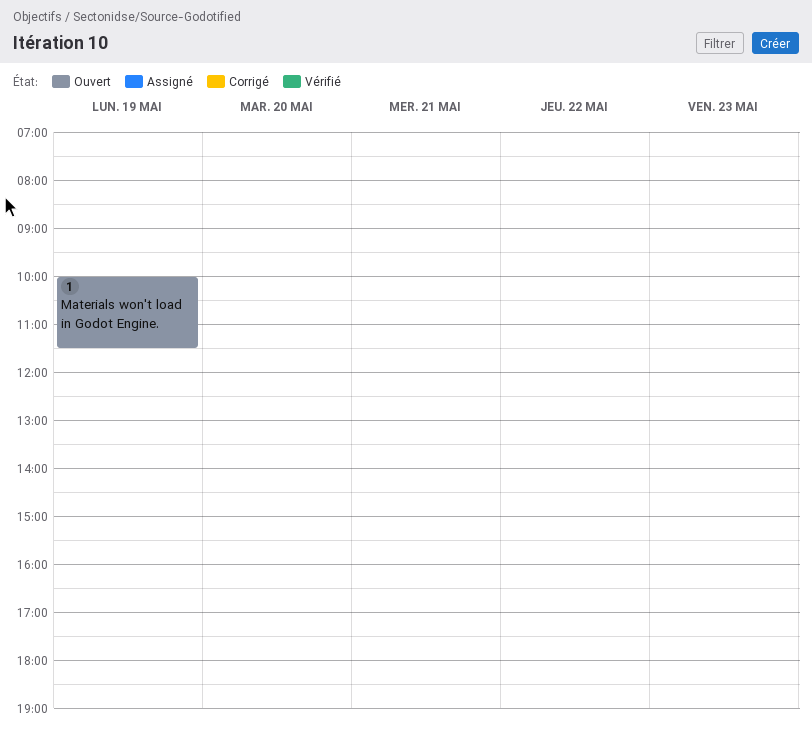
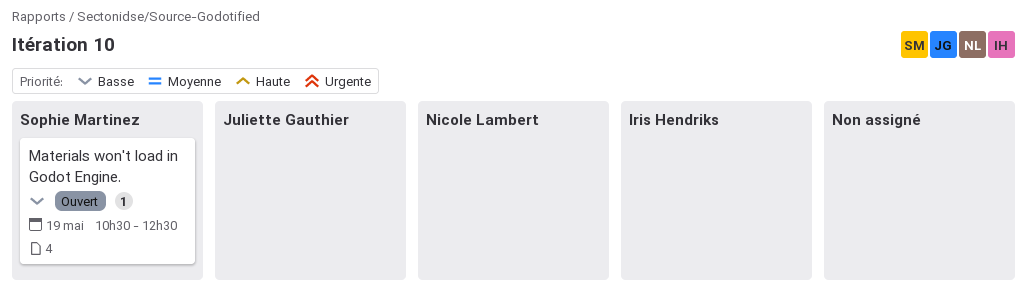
Materials won't load in Godot Engine., begins: 10:00 -> 10:30
Materials won't load in Godot Engine., ends: 11:30 -> 12:30

